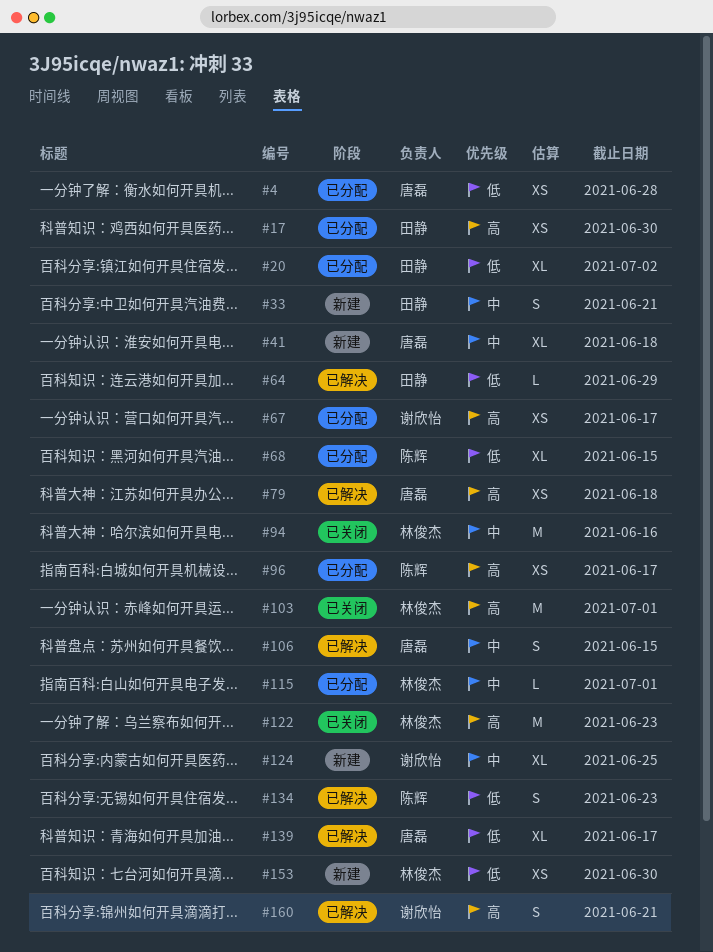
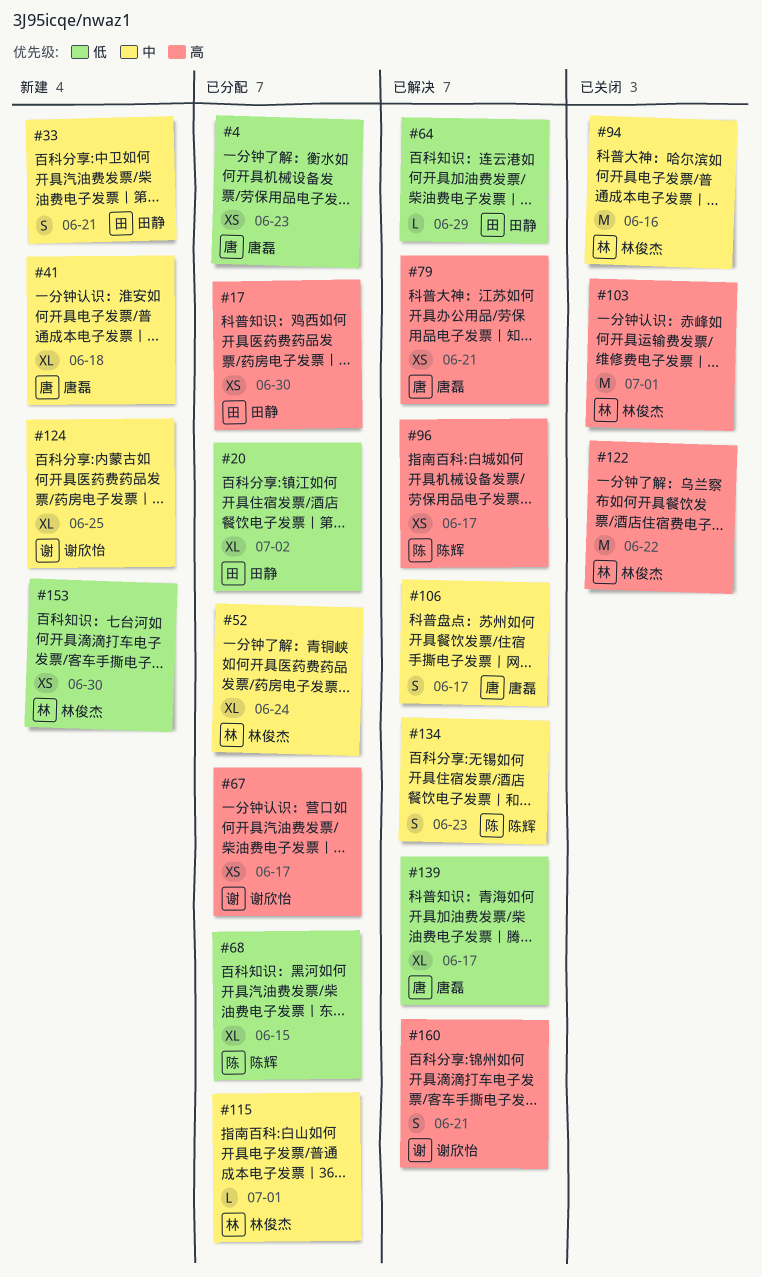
#4, due: Jun 28 -> Jun 23
#52: none -> present
#79, due: Jun 18 -> Jun 21
#96, status: 已分配 -> 已解决
#106, due: Jun 15 -> Jun 17
#122, due: Jun 23 -> Jun 22
#134, priority: 低 -> 中

